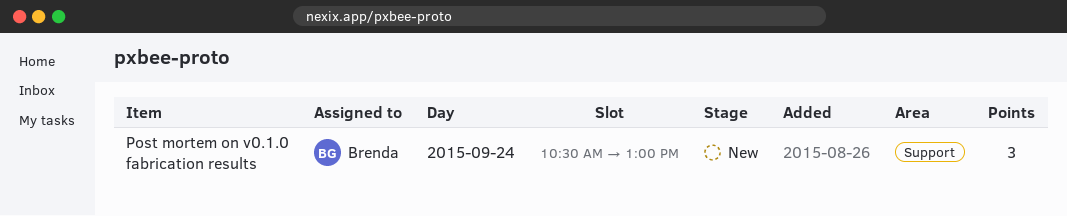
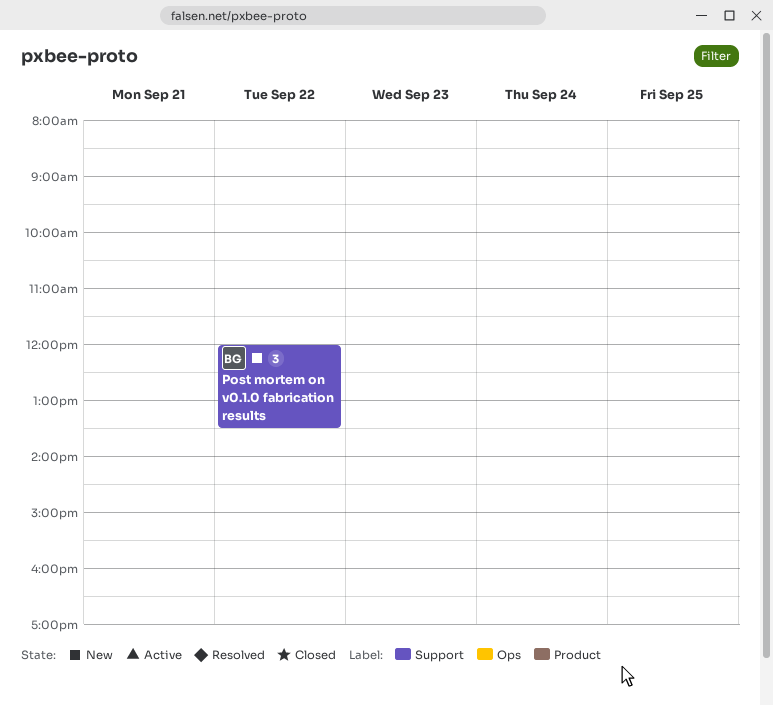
Post mortem on v0.1.0 fabrication results, day: Sep 24 -> Sep 22
Post mortem on v0.1.0 fabrication results, begins: 10:30 -> 12:00
Post mortem on v0.1.0 fabrication results, ends: 13:00 -> 13:30

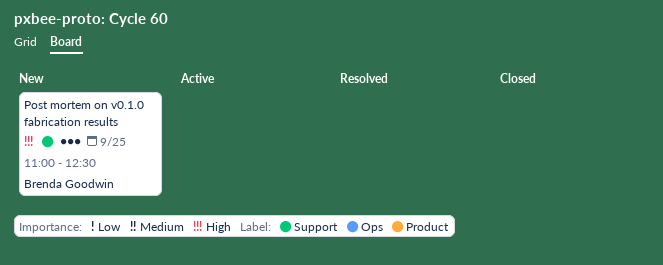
Post mortem on v0.1.0 fabrication results, day: Sep 22 -> Sep 25
Post mortem on v0.1.0 fabrication results, begins: 12:00 -> 11:00
Post mortem on v0.1.0 fabrication results, ends: 13:30 -> 12:30

